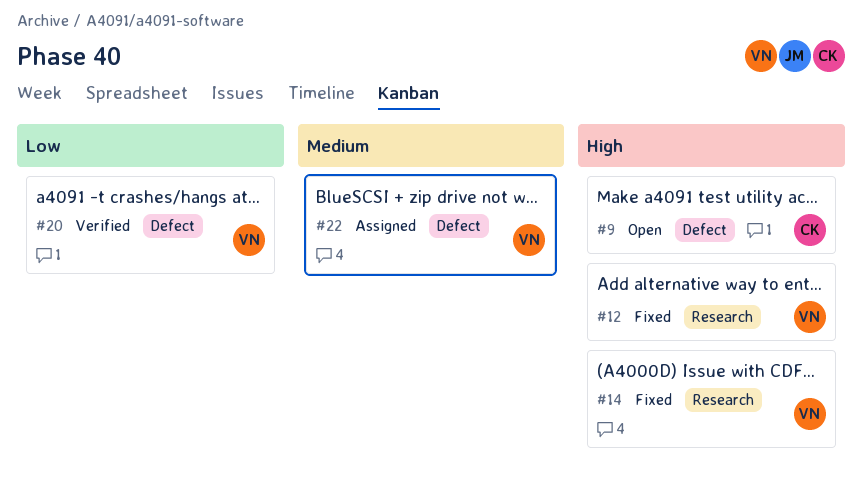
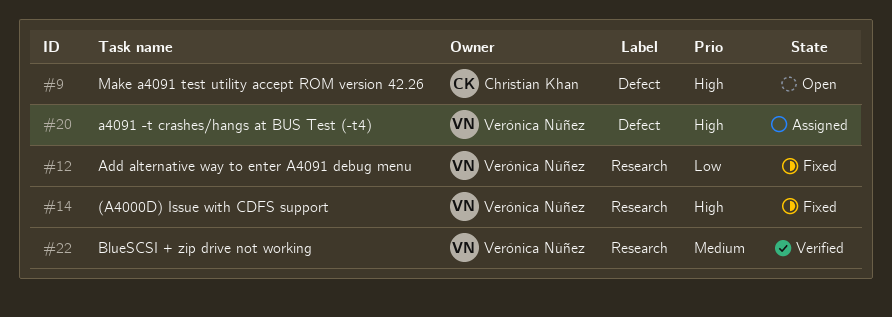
#12, priority: High -> Low
#20, status: Verified -> Assigned
#20, priority: Low -> High
#22, status: Assigned -> Verified
#22, label: Defect -> Research

